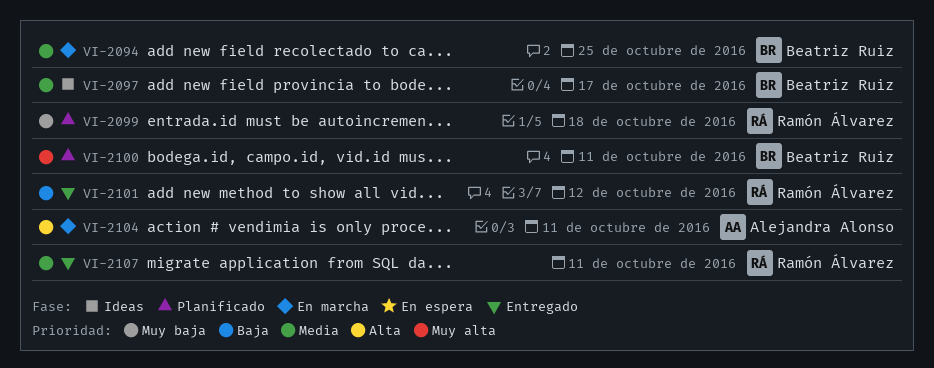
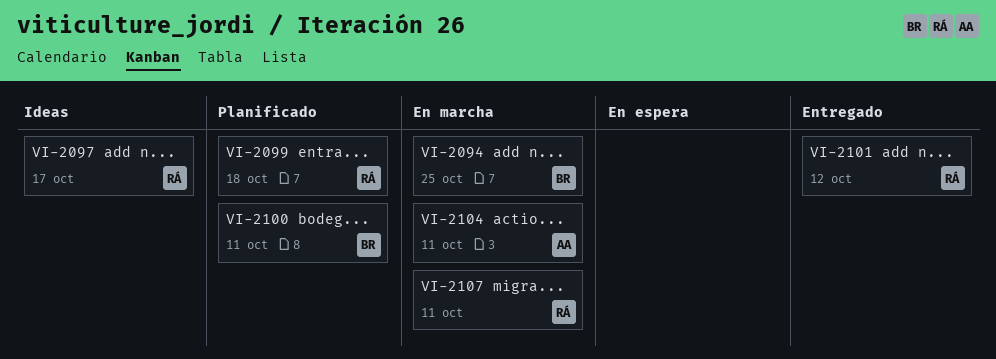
VI-2097, owner: Beatriz Ruiz -> Ramón Álvarez
VI-2107, status: Entregado -> En marcha

